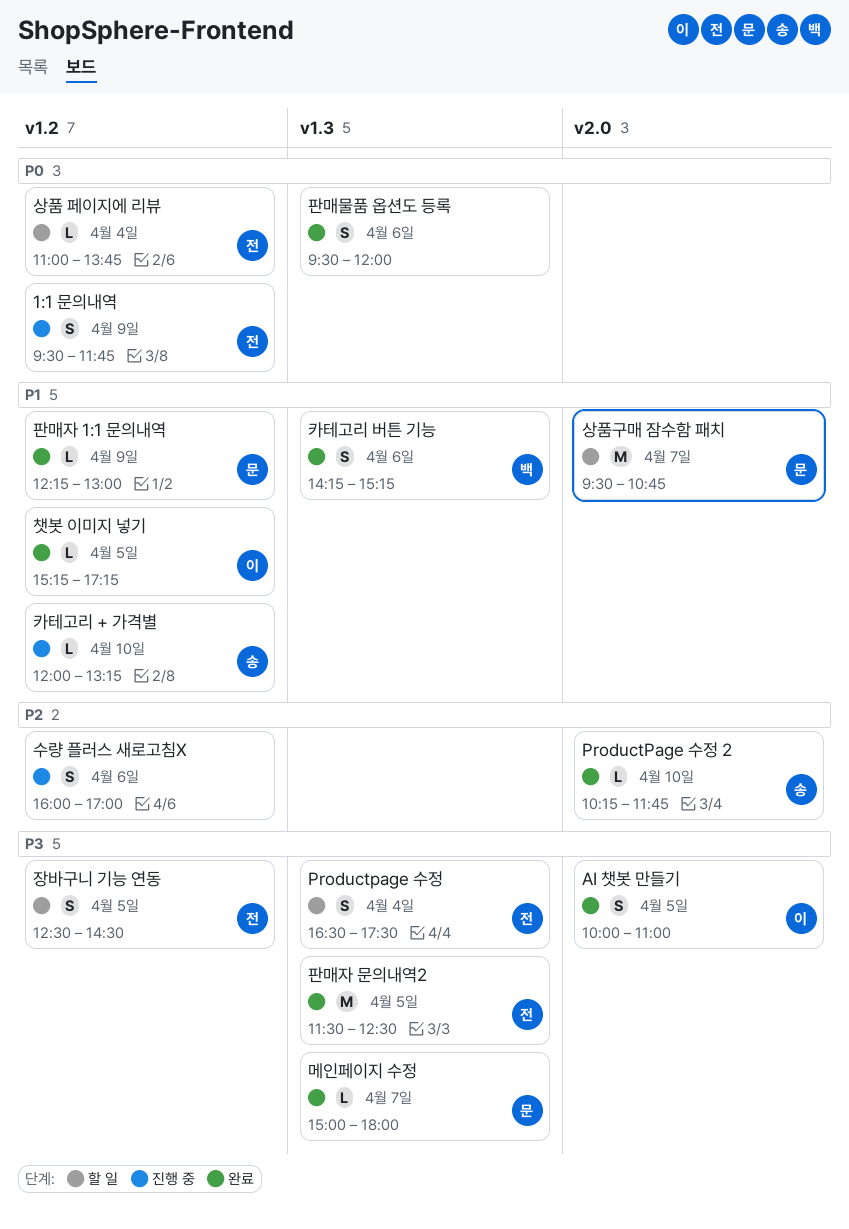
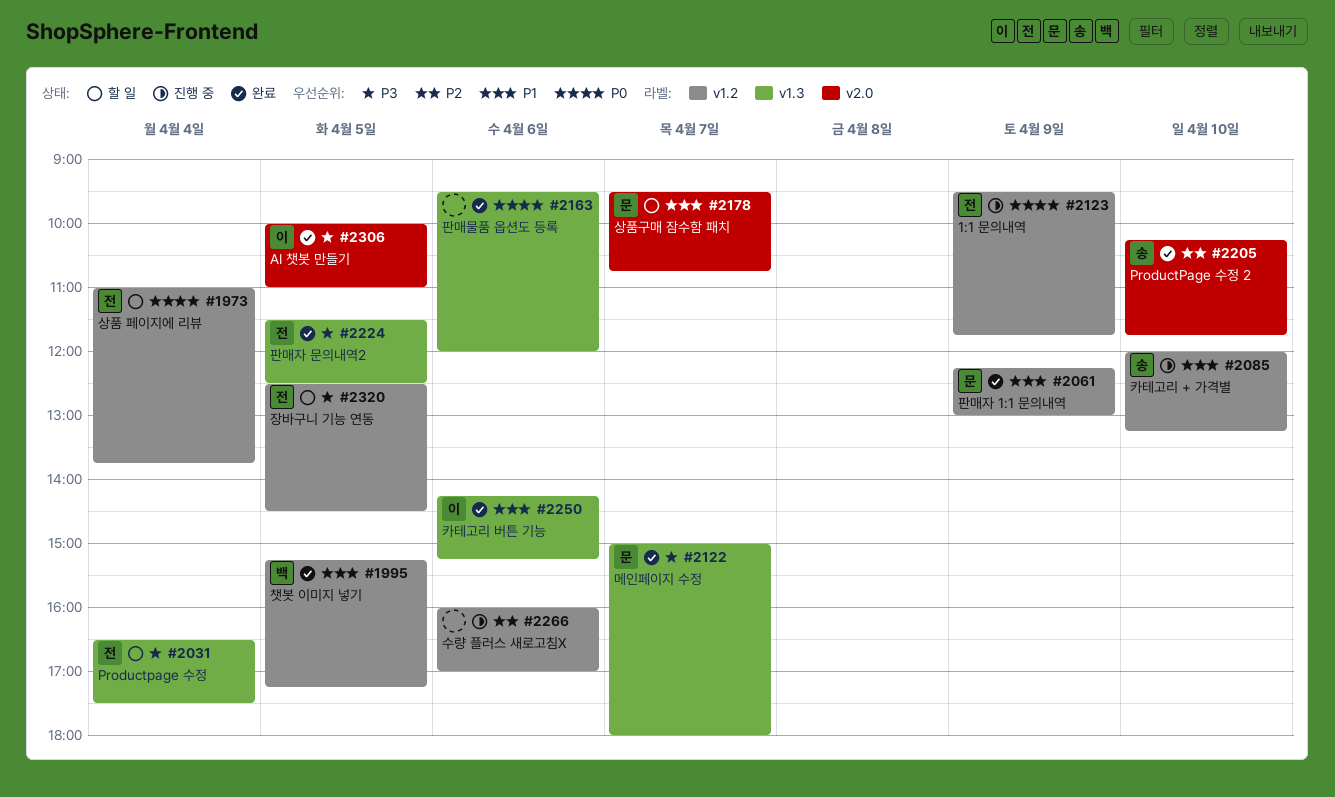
챗봇 이미지 넣기, owner: 이 -> 백
카테고리 버튼 기능, owner: 백 -> 이

